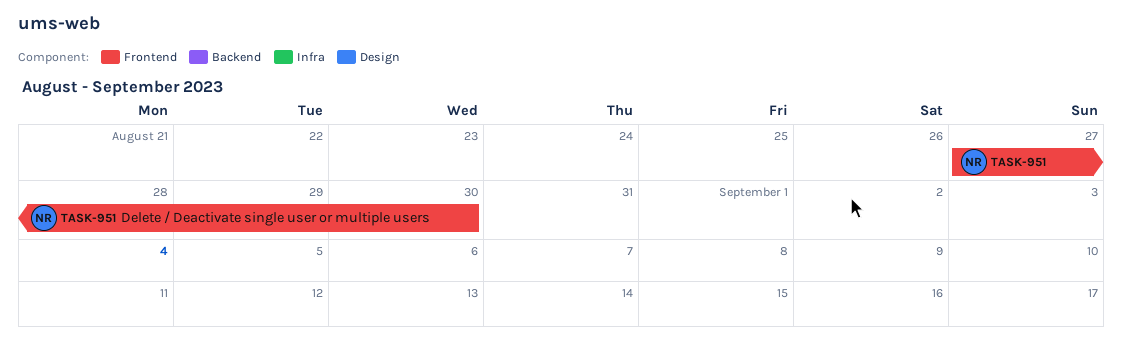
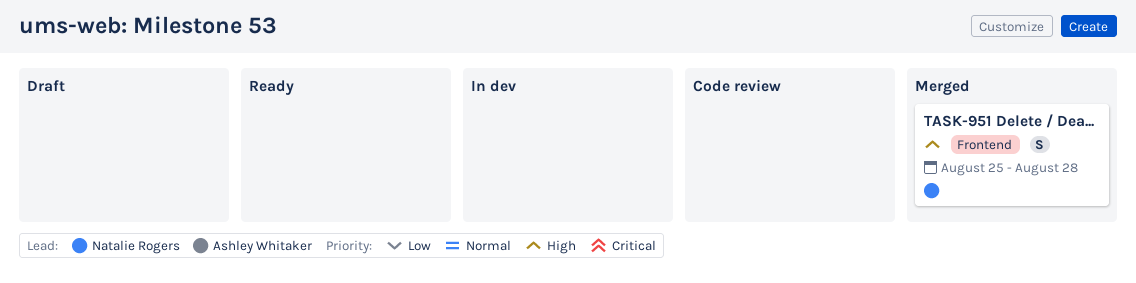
TASK-951, start: Aug 27 -> Aug 25
TASK-951, due: Aug 30 -> Aug 28

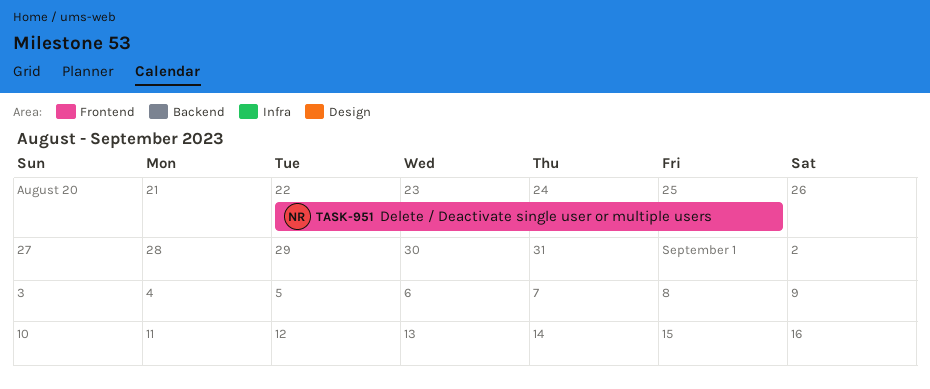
TASK-951, start: Aug 25 -> Aug 22
TASK-951, due: Aug 28 -> Aug 25

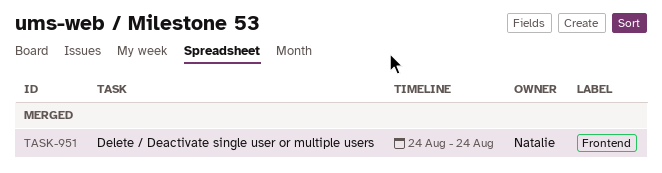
TASK-951, start: Aug 22 -> Aug 24
TASK-951, due: Aug 25 -> Aug 24

